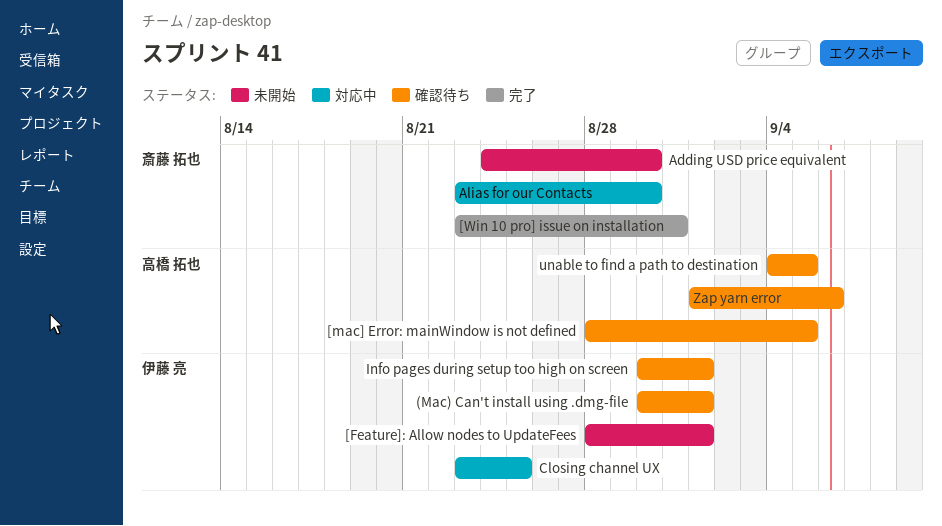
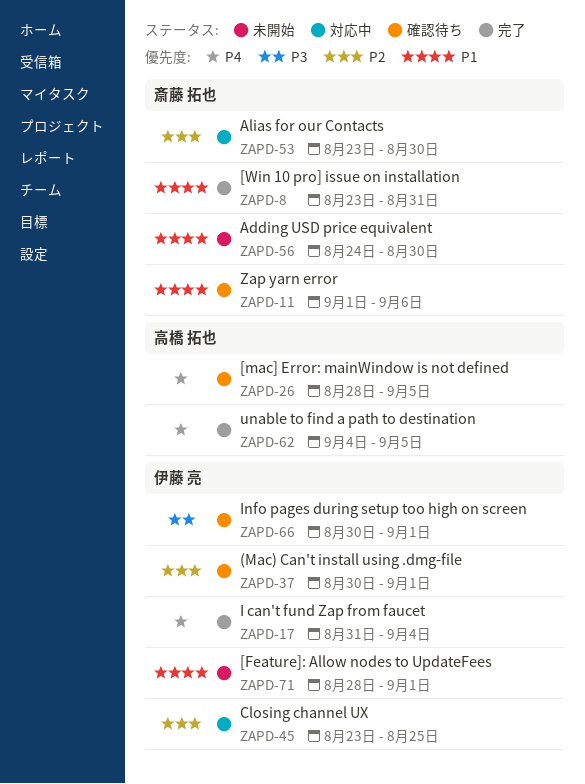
I can't fund Zap from faucet: none -> present
unable to find a path to destination, status: 確認待ち -> 完了
Zap yarn error, owner: 高橋 拓也 -> 斎藤 拓也

